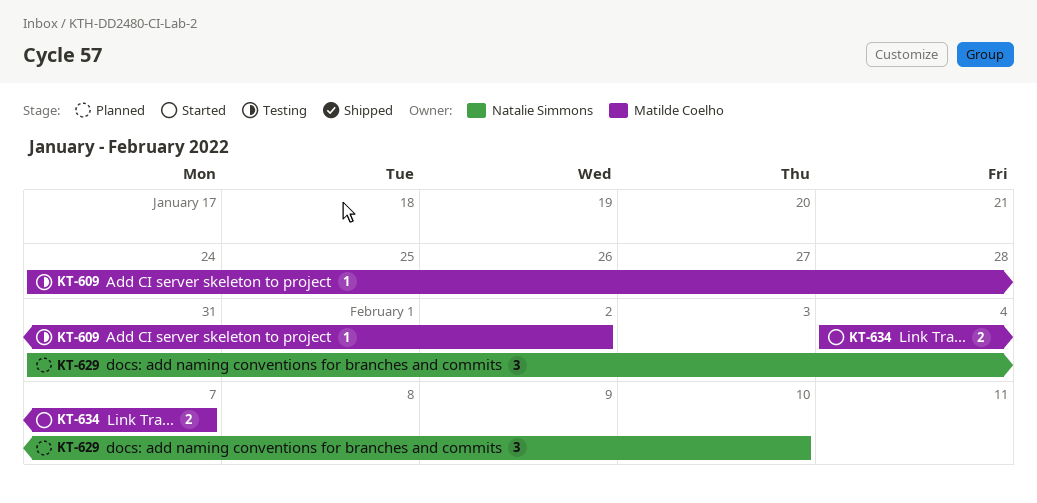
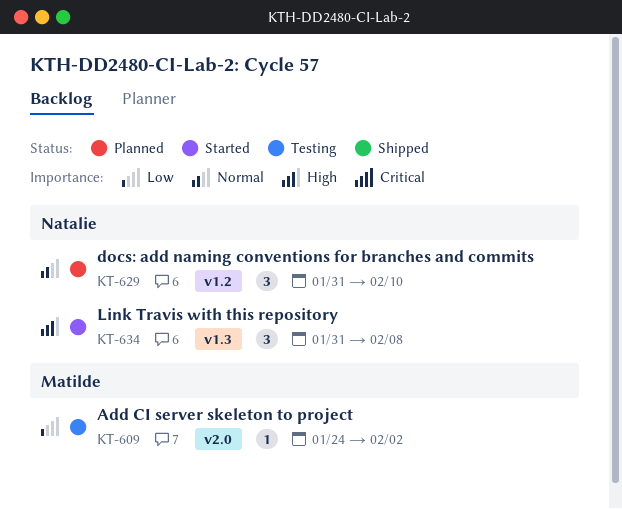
KT-634, owner: Matilde Coelho -> Natalie Simmons
KT-634, estimate: 2 -> 3
KT-634, start: Feb 4 -> Jan 31
KT-634, due: Feb 7 -> Feb 8

